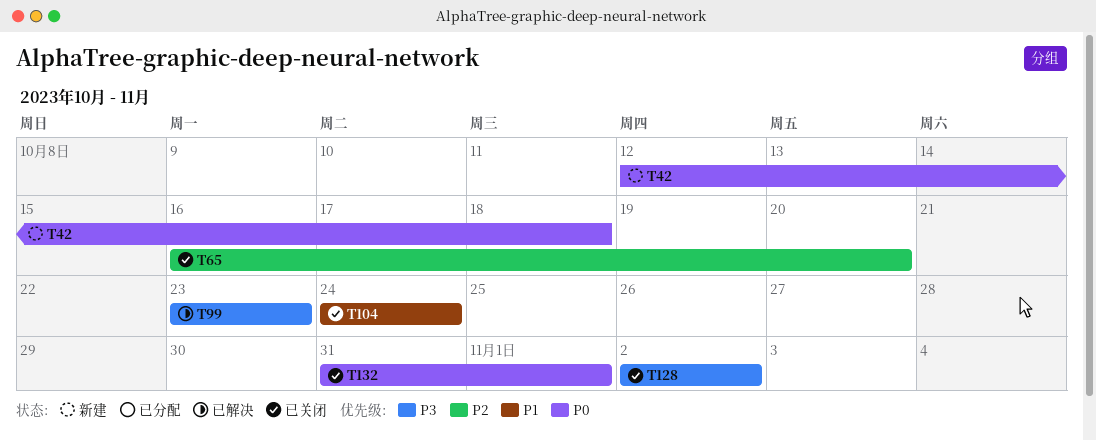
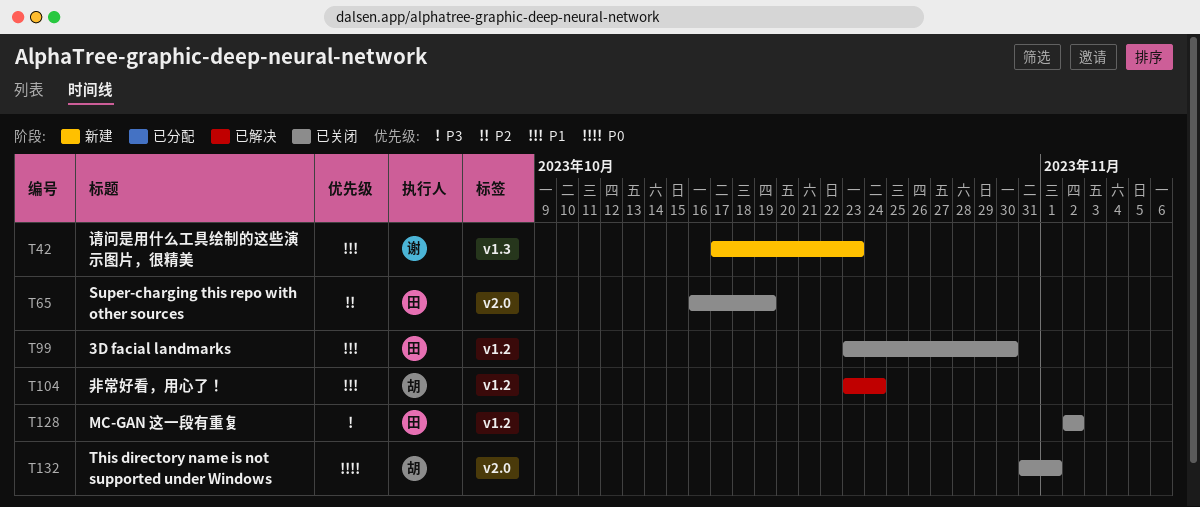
T42, priority: P0 -> P1
T42, start: Oct 12 -> Oct 17
T42, due: Oct 18 -> Oct 23
T65, due: Oct 20 -> Oct 19
T99, status: 已解决 -> 已关闭
T99, priority: P3 -> P1
T99, due: Oct 23 -> Oct 30
T104, status: 已关闭 -> 已解决
T104, start: Oct 24 -> Oct 23

